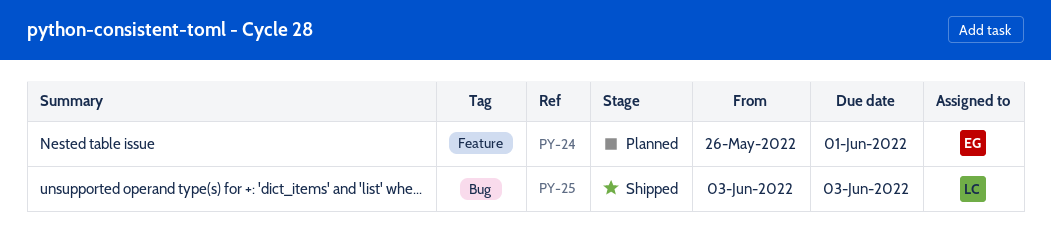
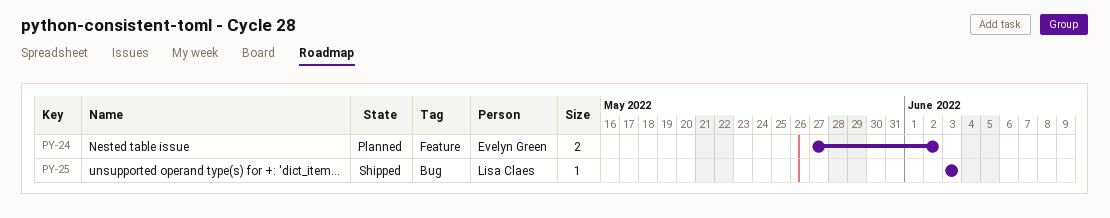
PY-24, start: May 26 -> May 27
PY-24, due: Jun 1 -> Jun 2

